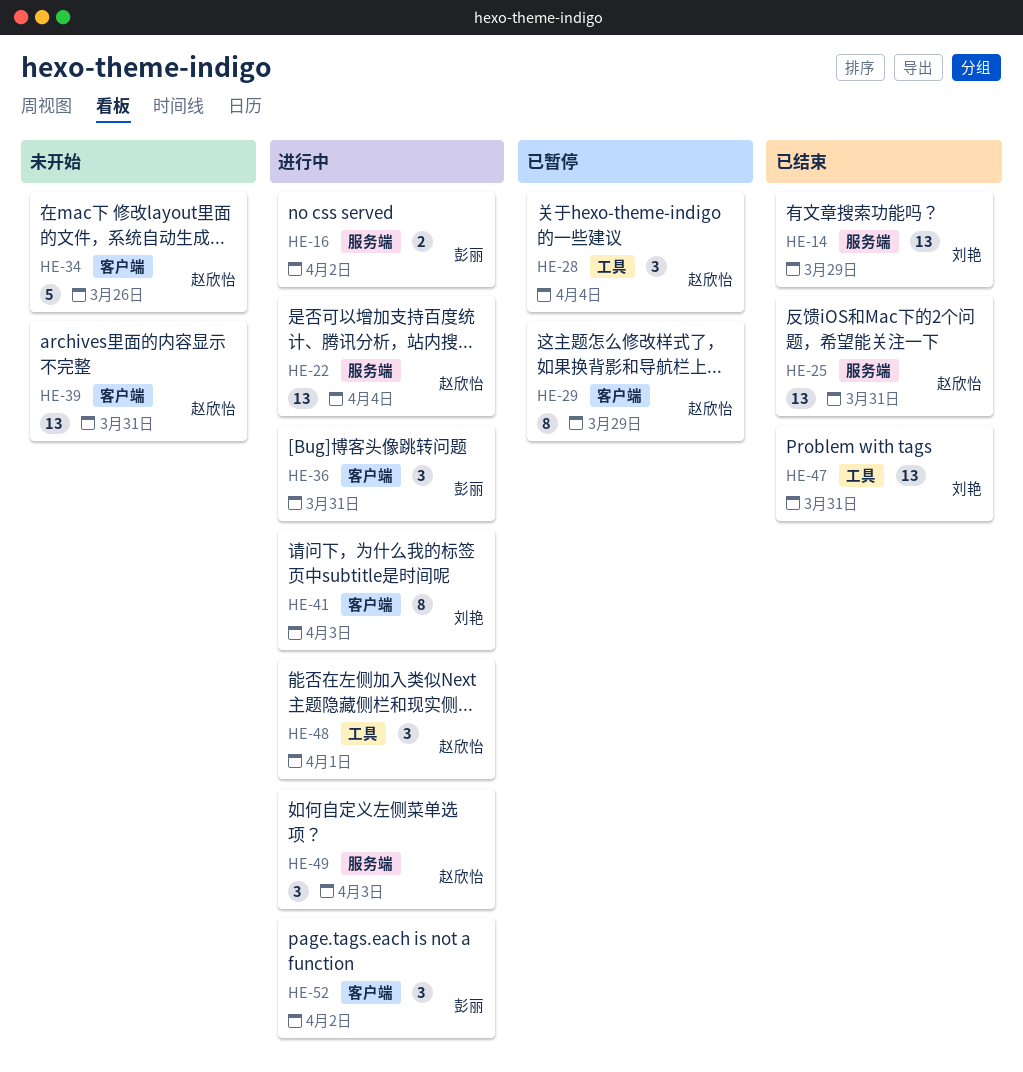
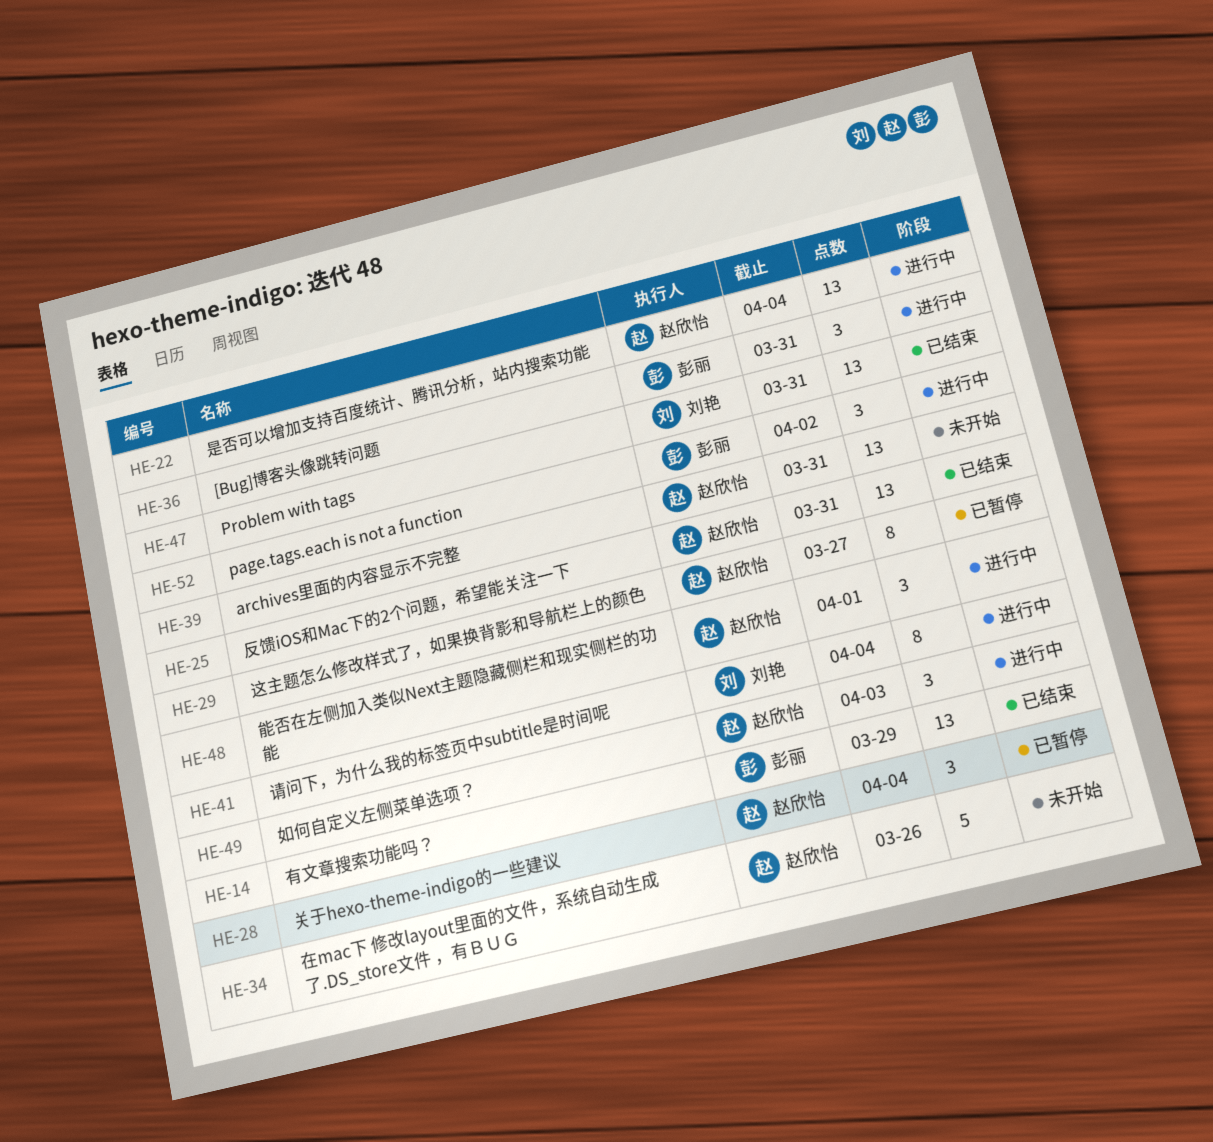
HE-14, owner: 刘艳 -> 彭丽
HE-16: present -> none
HE-29, due: Mar 29 -> Mar 27
HE-41, due: Apr 3 -> Apr 4

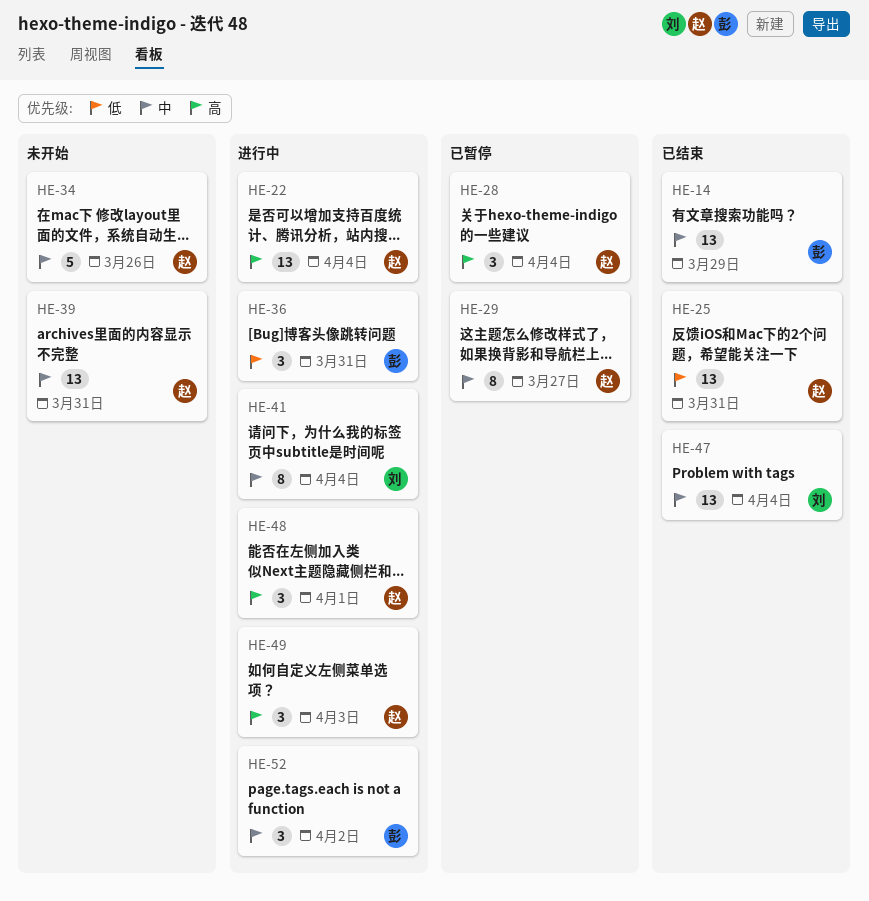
HE-47, due: Mar 31 -> Apr 4

